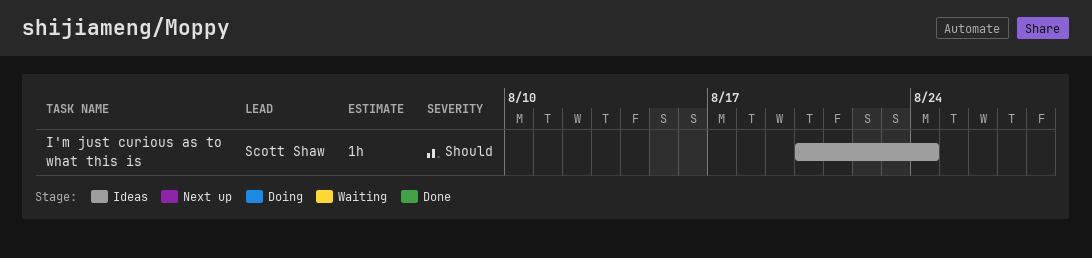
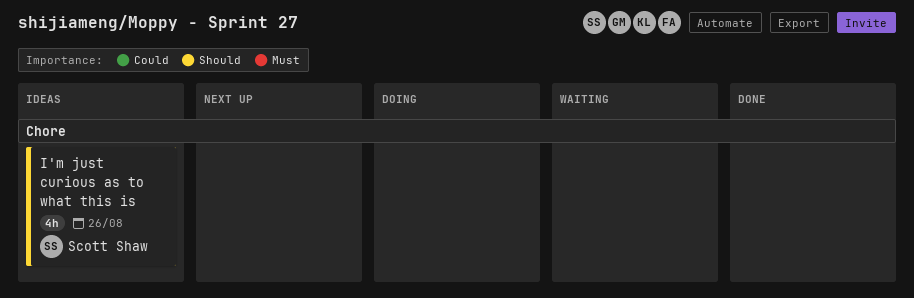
I'm just curious as to what this is, estimate: 1h -> 4h
I'm just curious as to what this is, due: Aug 24 -> Aug 26

